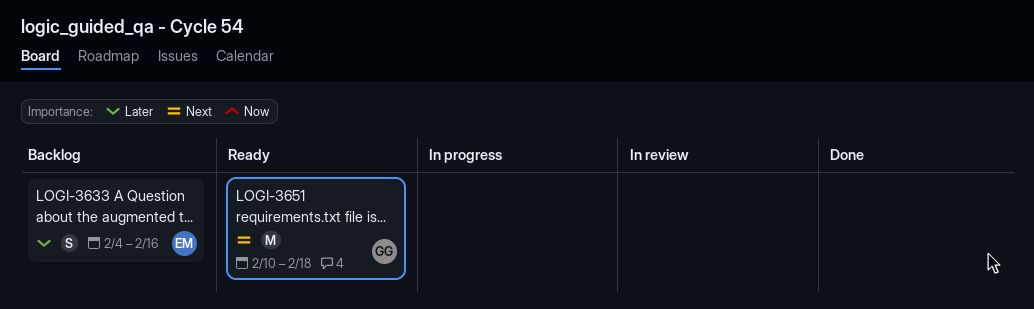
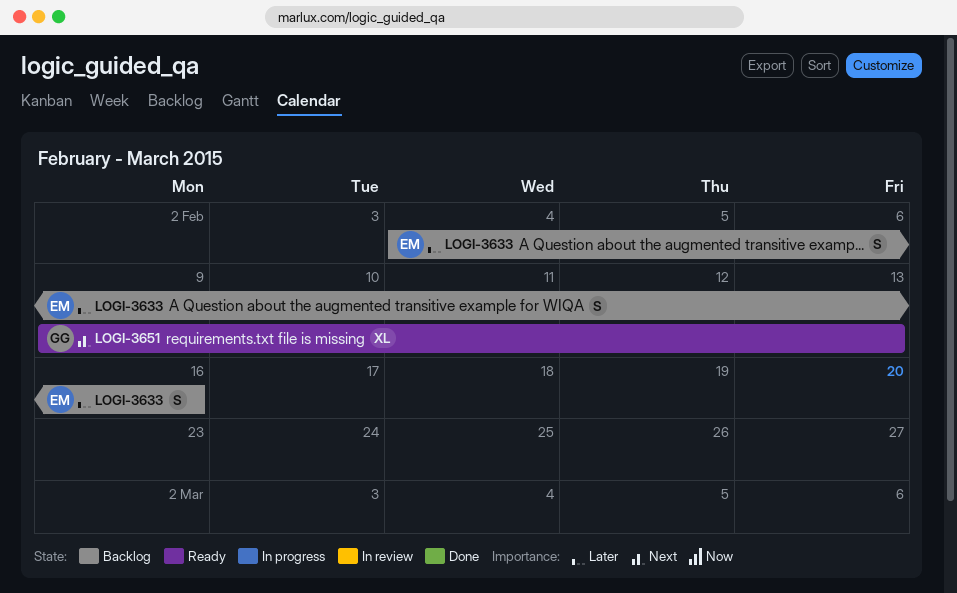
LOGI-3651, estimate: M -> XL
LOGI-3651, start: Feb 10 -> Feb 9
LOGI-3651, due: Feb 18 -> Feb 13

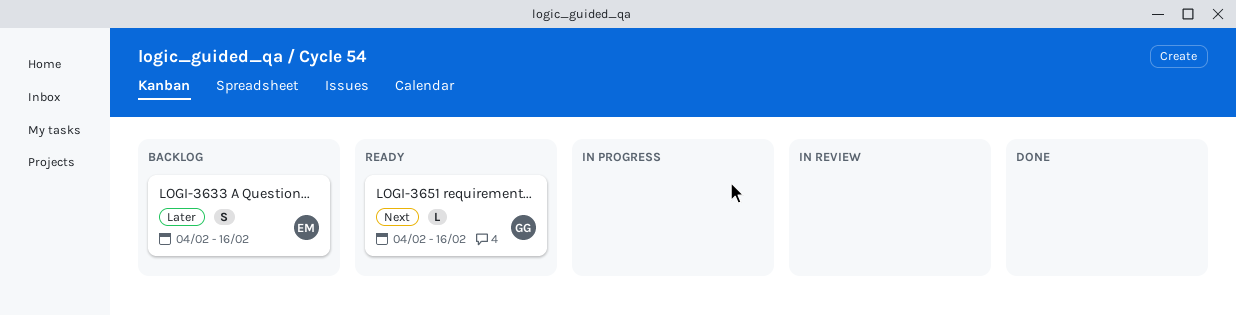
LOGI-3651, estimate: XL -> L
LOGI-3651, start: Feb 9 -> Feb 4
LOGI-3651, due: Feb 13 -> Feb 16

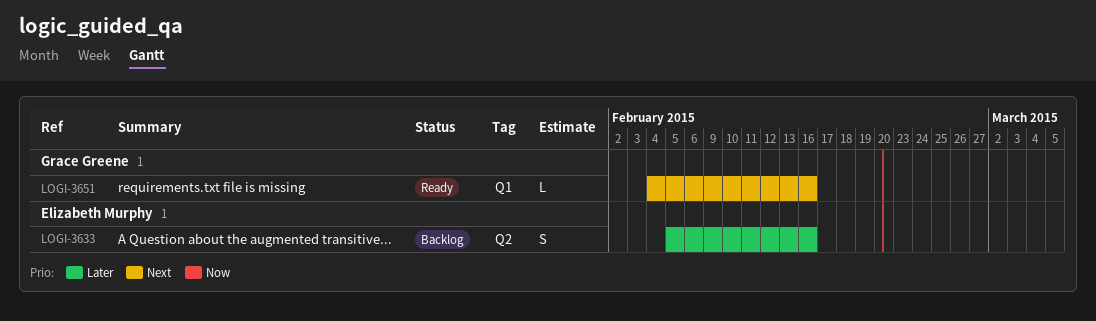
LOGI-3633, start: Feb 4 -> Feb 5

